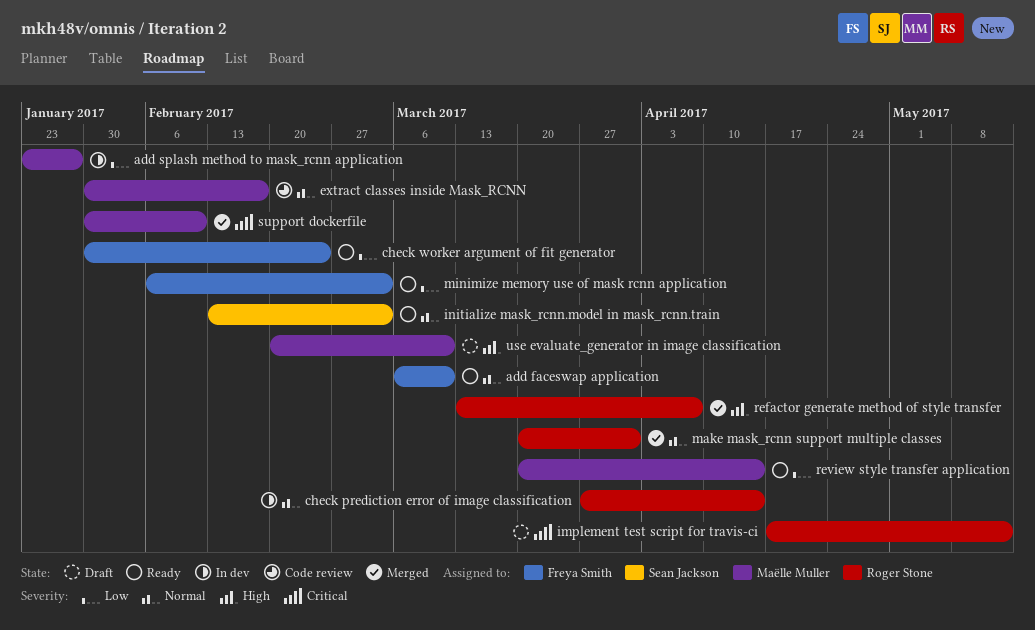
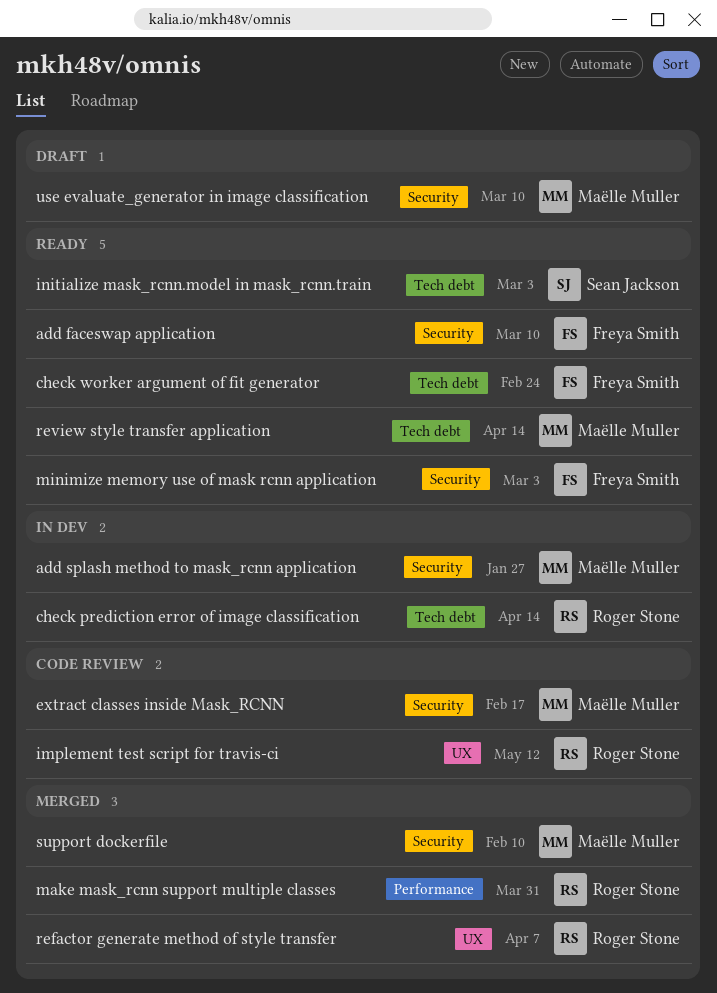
implement test script for travis-ci, status: Draft -> Code review

